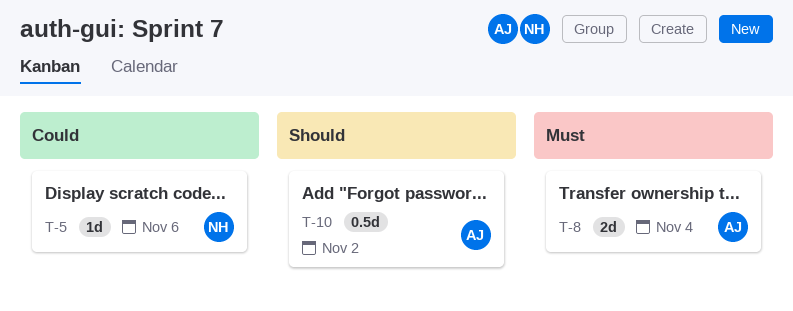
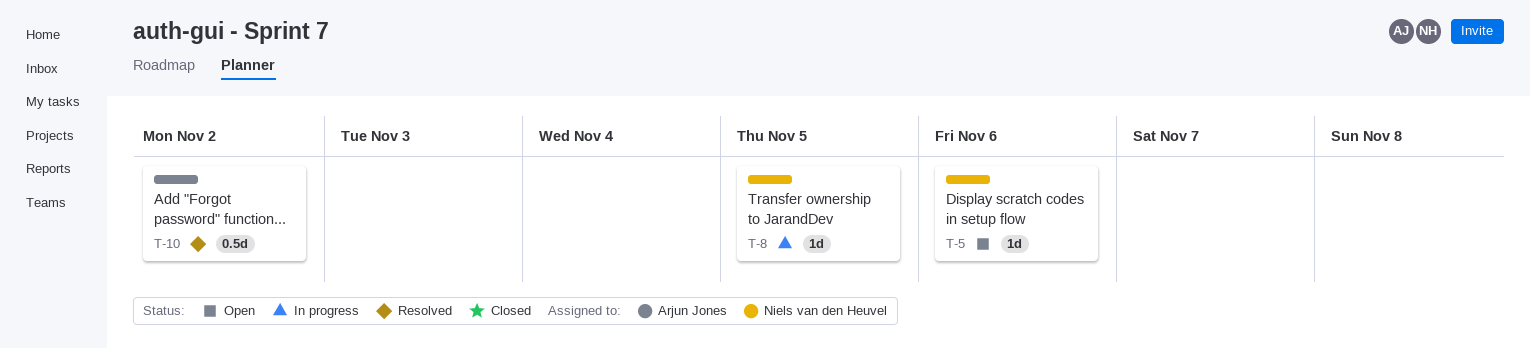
T-8, owner: Arjun Jones -> Niels van den Heuvel
T-8, estimate: 2d -> 1d
T-8, due: Nov 4 -> Nov 5

